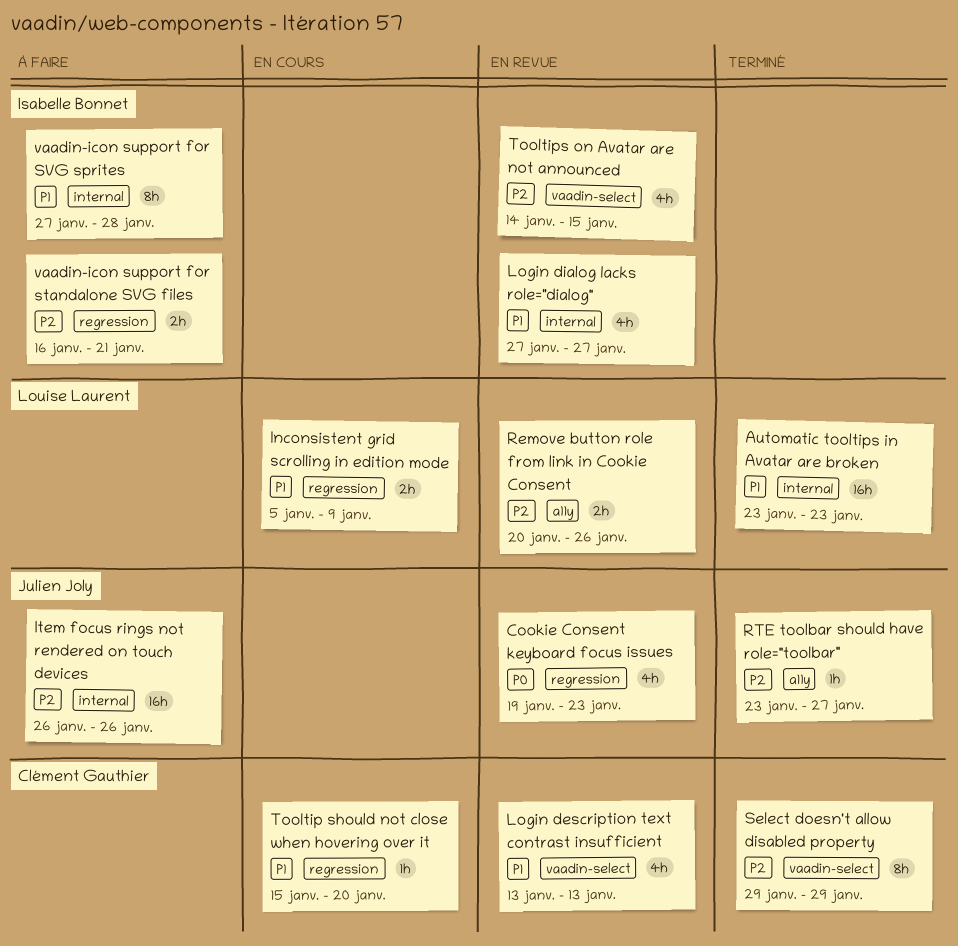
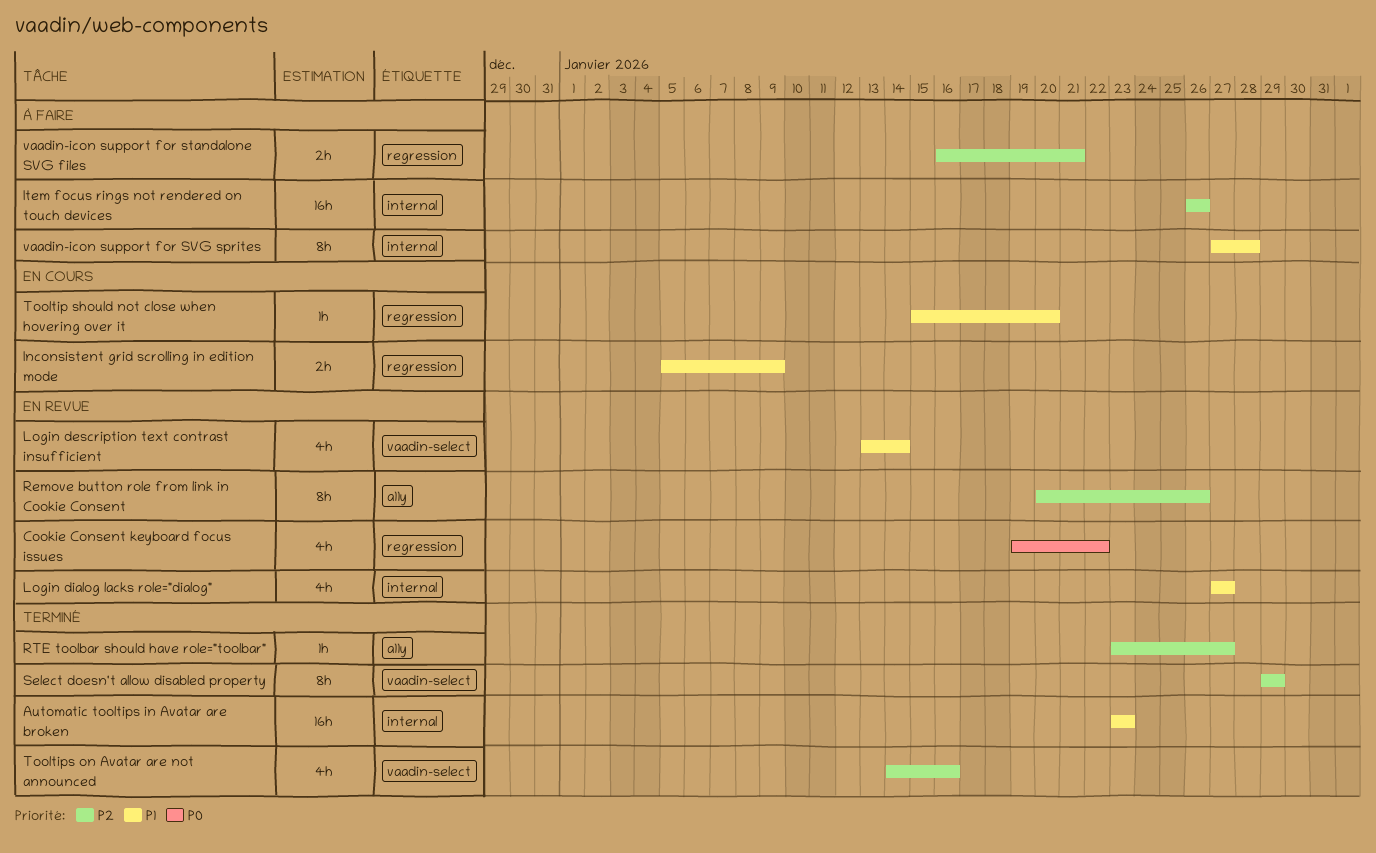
Cookie Consent keyboard focus issues, due: Jan 23 -> Jan 22
Login description text contrast insufficient, due: Jan 13 -> Jan 14
Remove button role from link in Cookie Consent, estimate: 2h -> 8h
Tooltips on Avatar are not announced, status: En revue -> Terminé
Tooltips on Avatar are not announced, due: Jan 15 -> Jan 16

